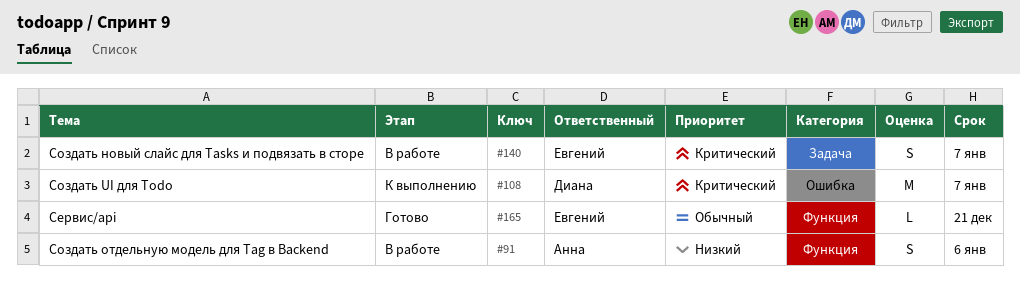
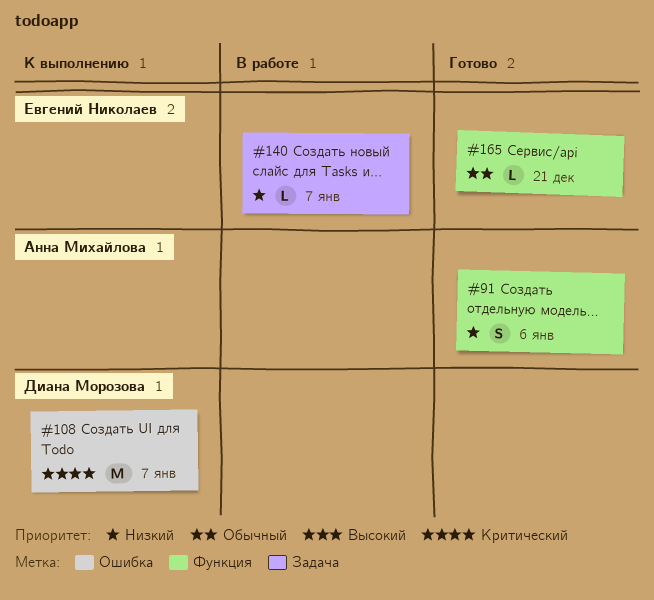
#91, status: В работе -> Готово
#140, priority: Критический -> Низкий
#140, estimate: S -> L

